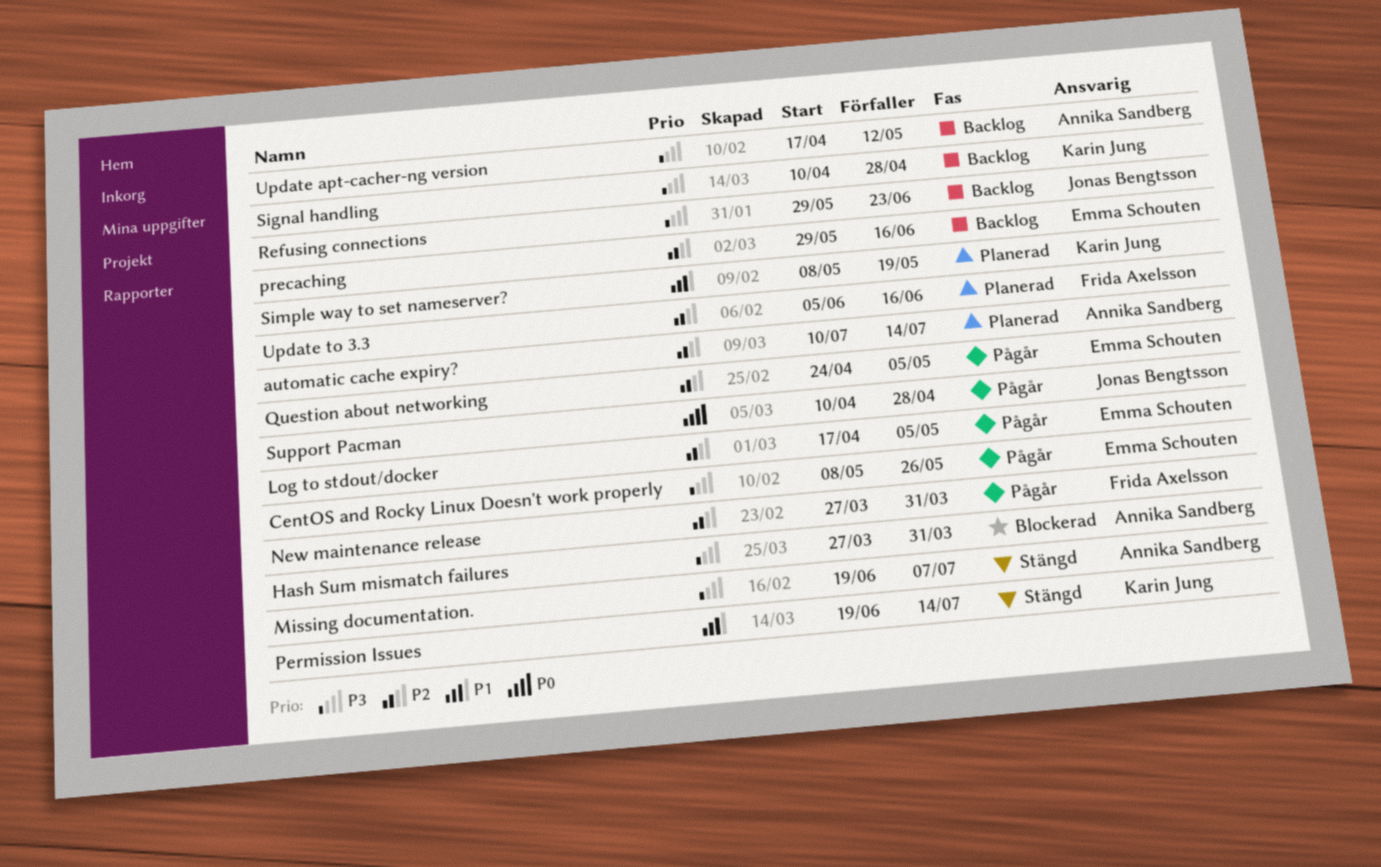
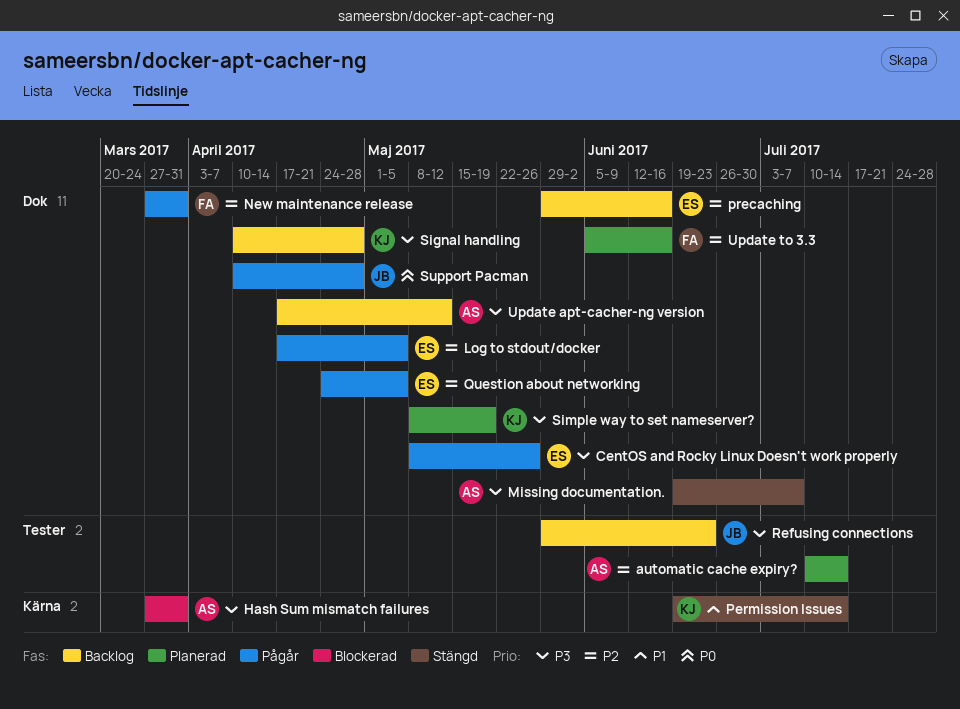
Simple way to set nameserver?, priority: P1 -> P3

